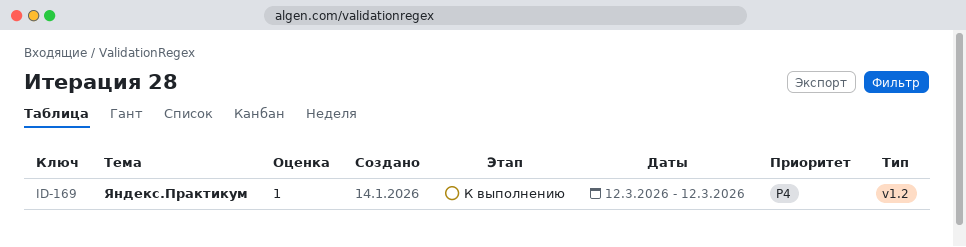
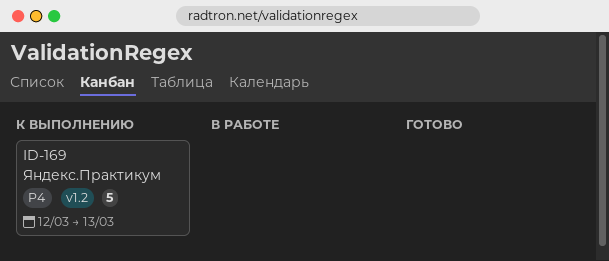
ID-169, estimate: 1 -> 5
ID-169, due: Mar 12 -> Mar 13

